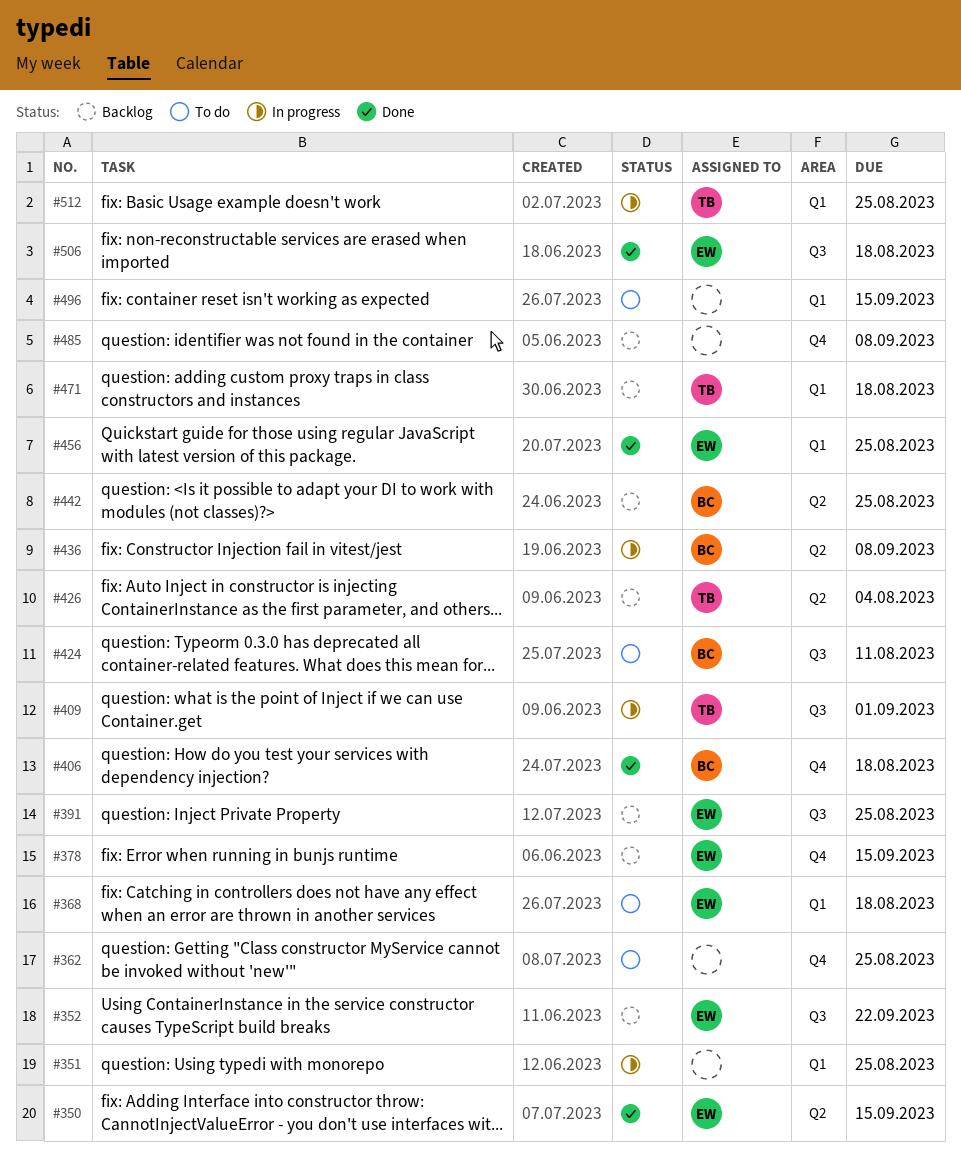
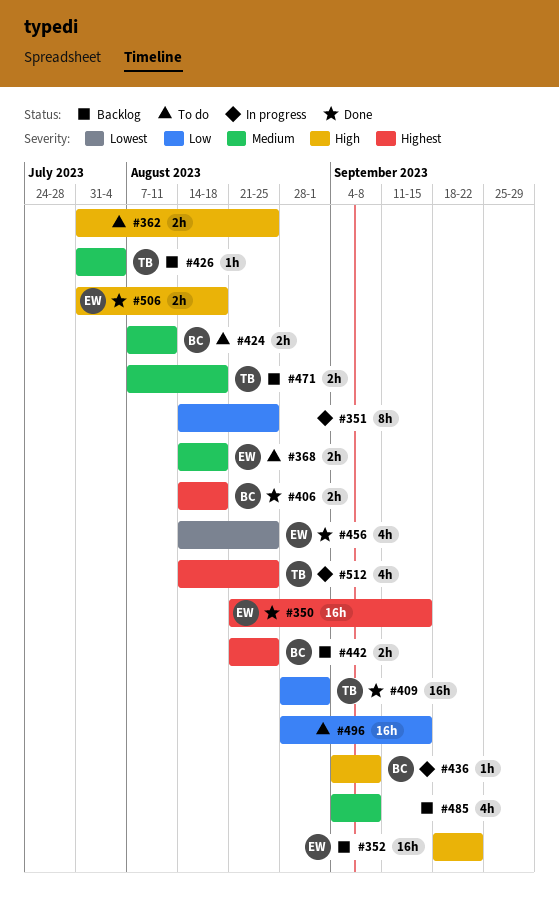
#378: present -> none
#391: present -> none
#409, status: In progress -> Done

